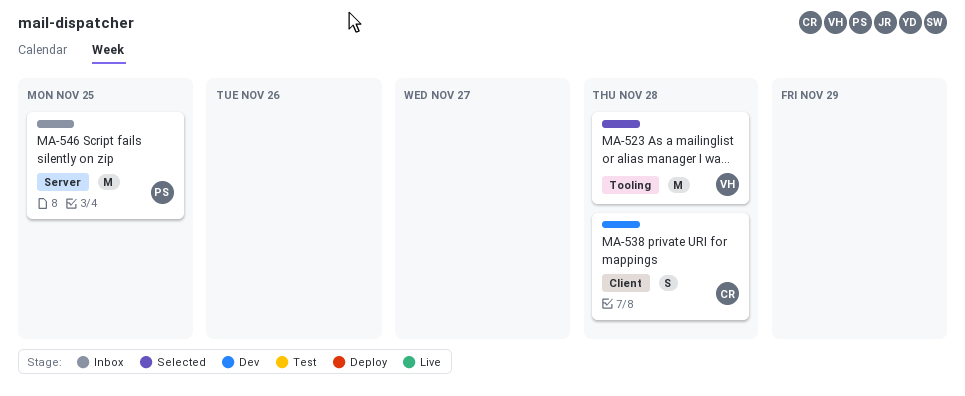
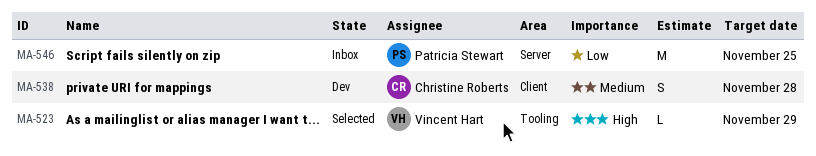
MA-523, estimate: M -> L
MA-523, due: Nov 28 -> Nov 29

